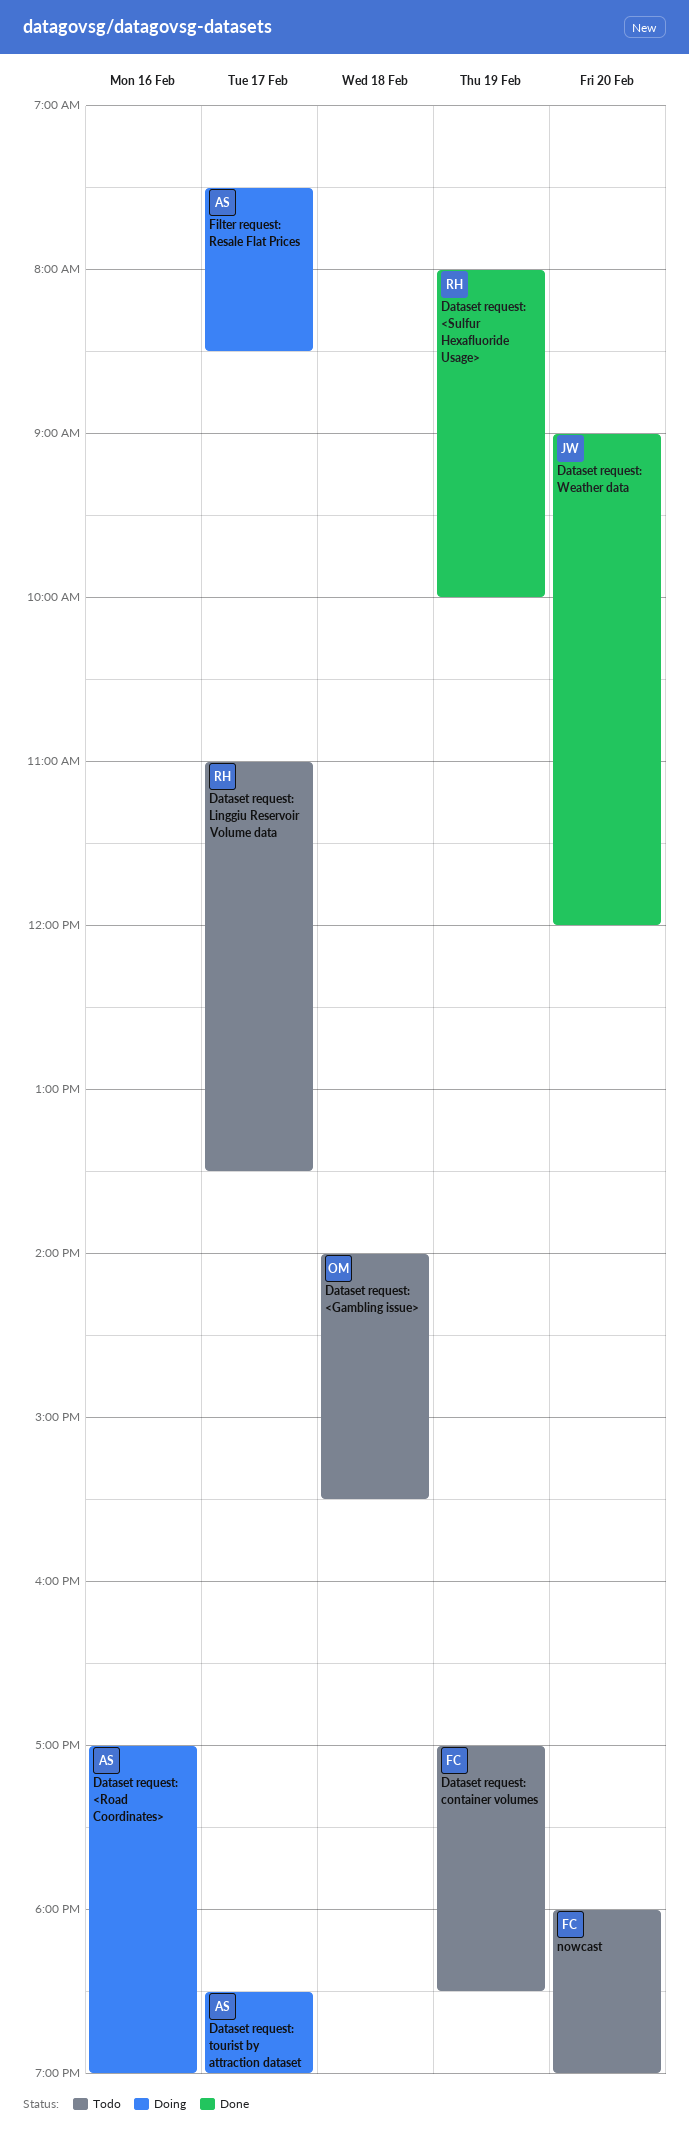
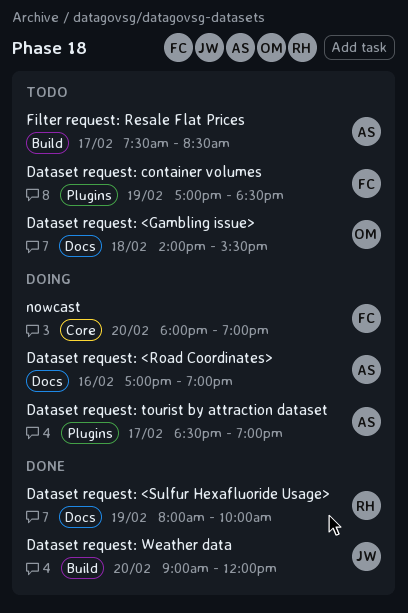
Dataset request: Linggiu Reservoir Volume data: present -> none
Filter request: Resale Flat Prices, status: Doing -> Todo
nowcast, status: Todo -> Doing

